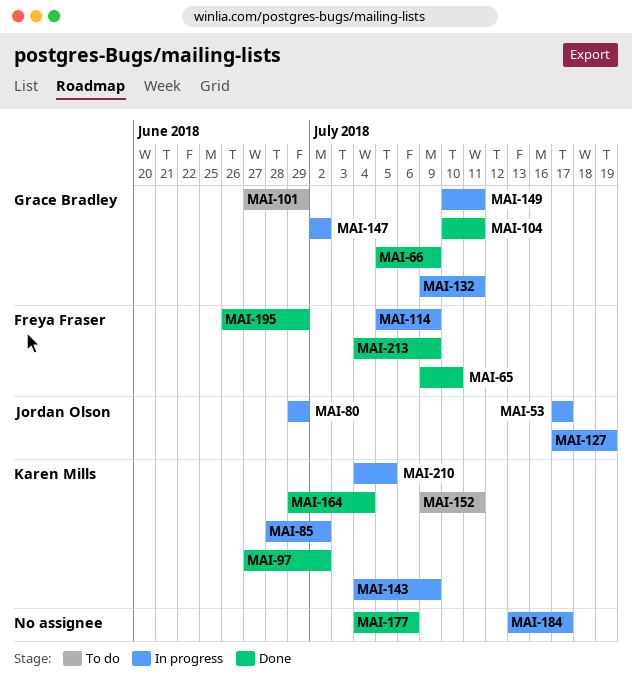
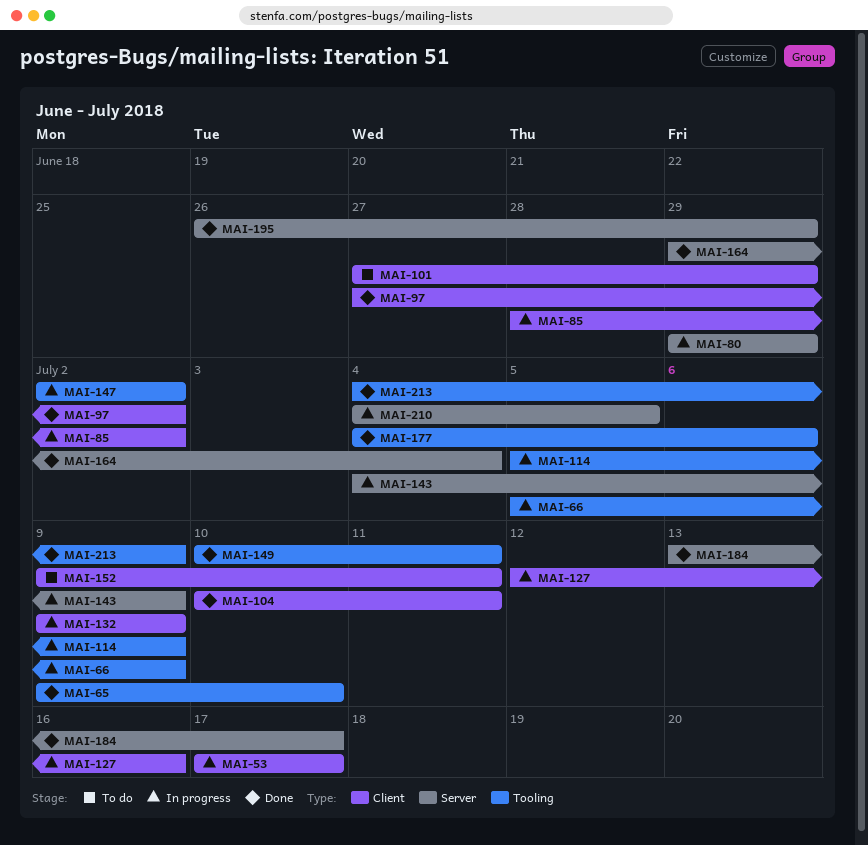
MAI-66, status: Done -> In progress
MAI-127, start: Jul 17 -> Jul 12
MAI-127, due: Jul 19 -> Jul 16
MAI-132, due: Jul 11 -> Jul 9
MAI-149, status: In progress -> Done
MAI-184, status: In progress -> Done

